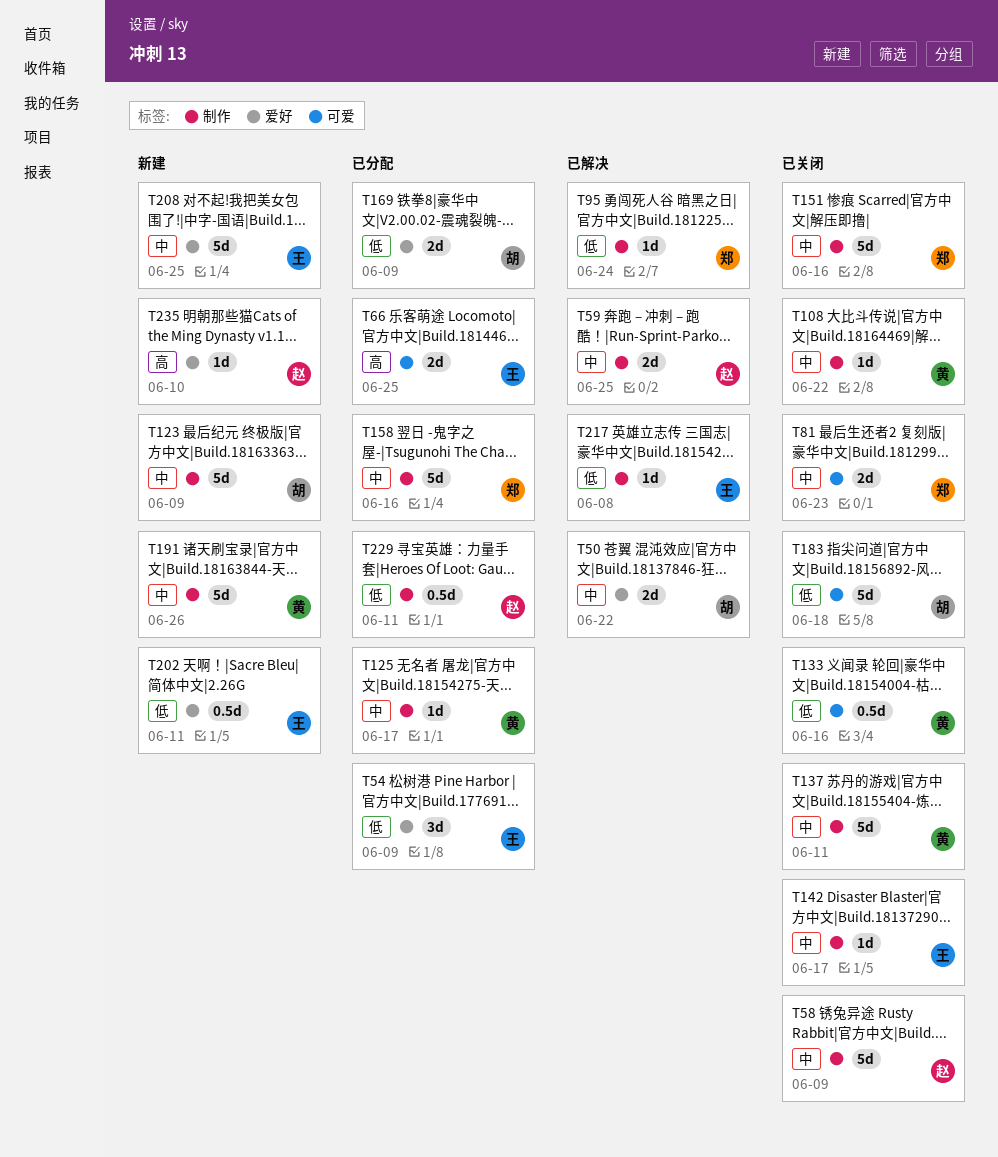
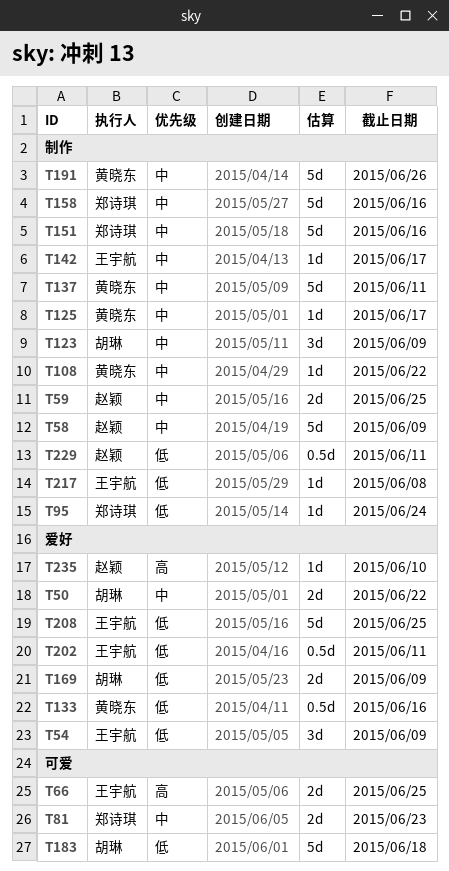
T123, estimate: 5d -> 3d
T133, label: 可爱 -> 爱好
T208, priority: 中 -> 低

